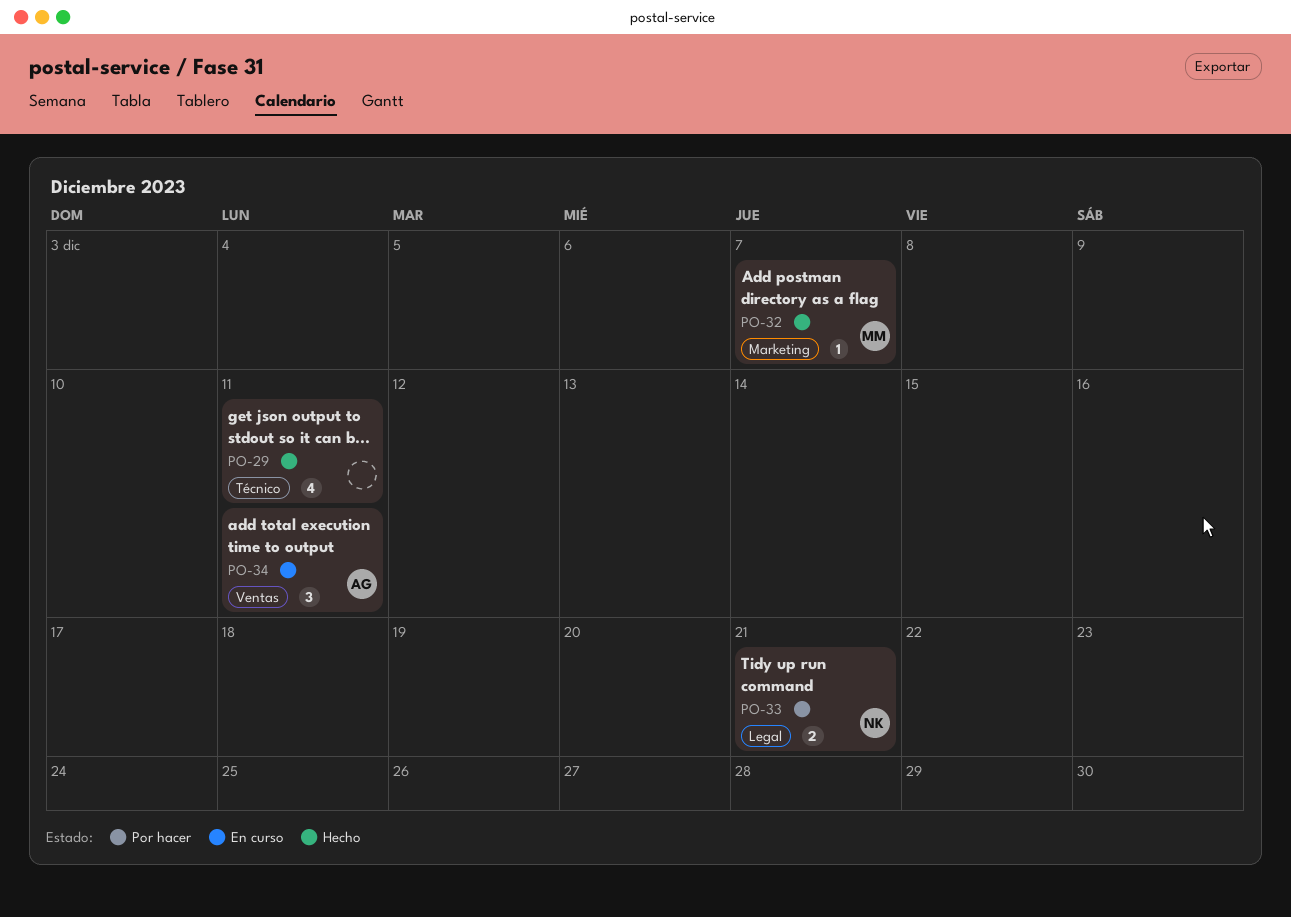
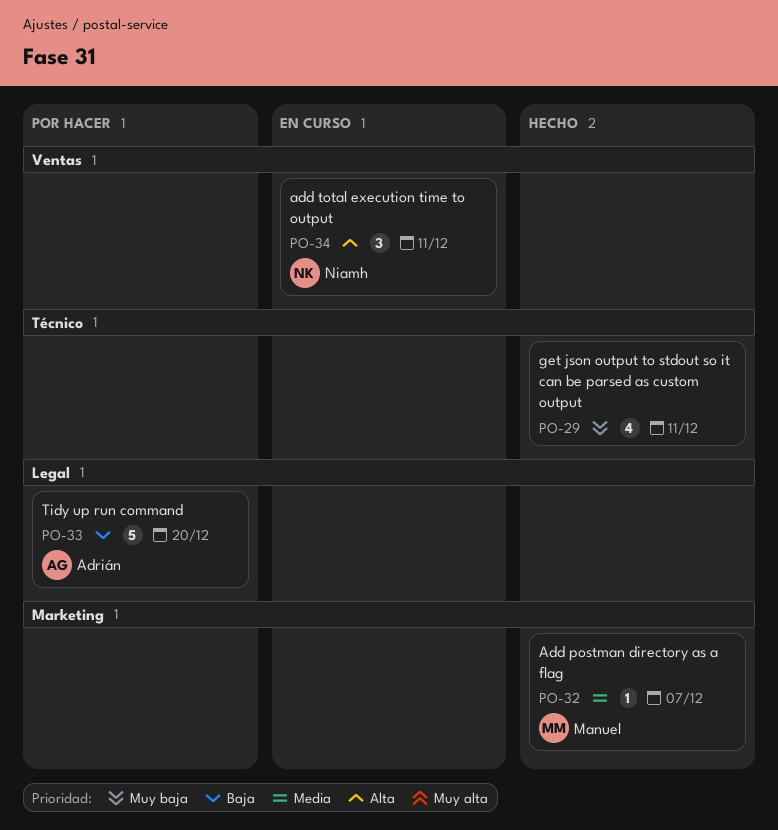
PO-33, owner: Niamh -> Adrián
PO-33, estimate: 2 -> 5
PO-33, due: Dec 21 -> Dec 20
PO-34, owner: Adrián -> Niamh

